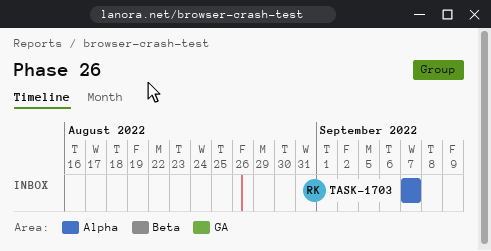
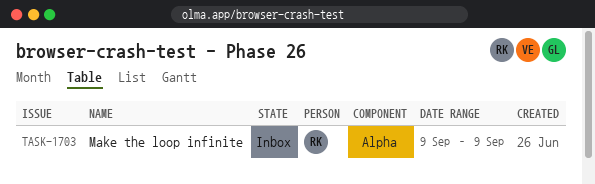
TASK-1703, start: Sep 7 -> Sep 9
TASK-1703, due: Sep 7 -> Sep 9

